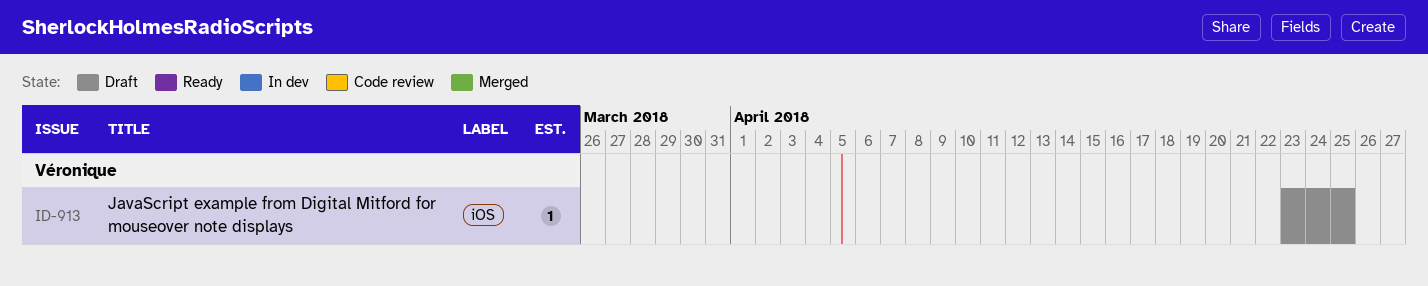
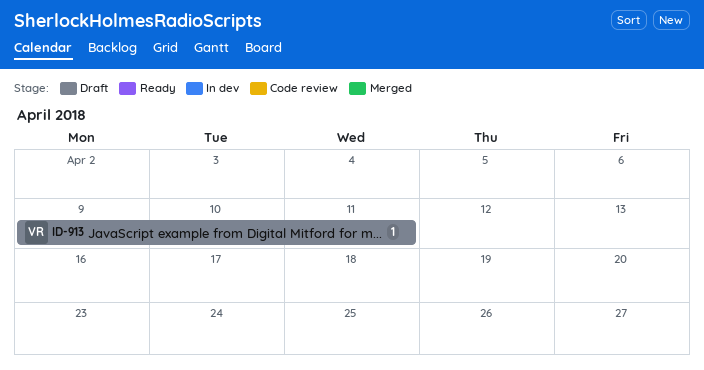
ID-913, start: Apr 23 -> Apr 9
ID-913, due: Apr 25 -> Apr 11

